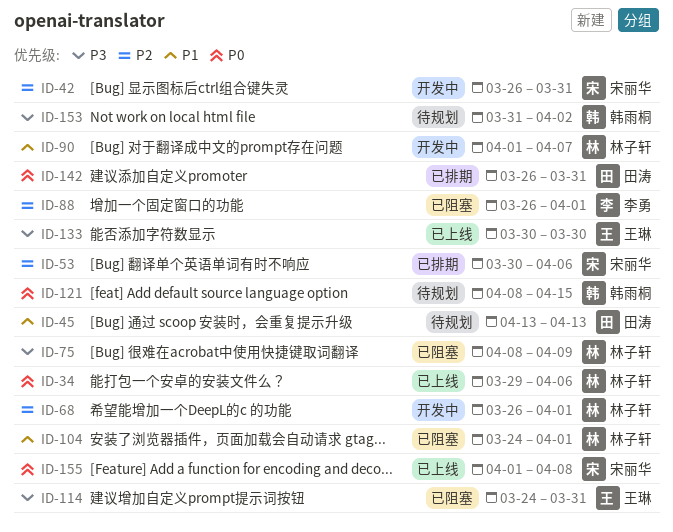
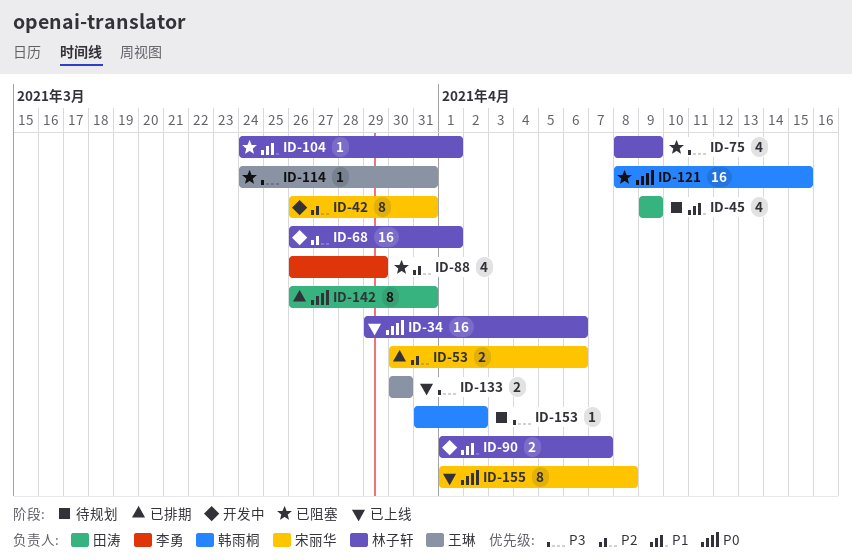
ID-45, start: Apr 13 -> Apr 9
ID-45, due: Apr 13 -> Apr 9
ID-88, due: Apr 1 -> Mar 29
ID-121, status: 待规划 -> 已阻塞

